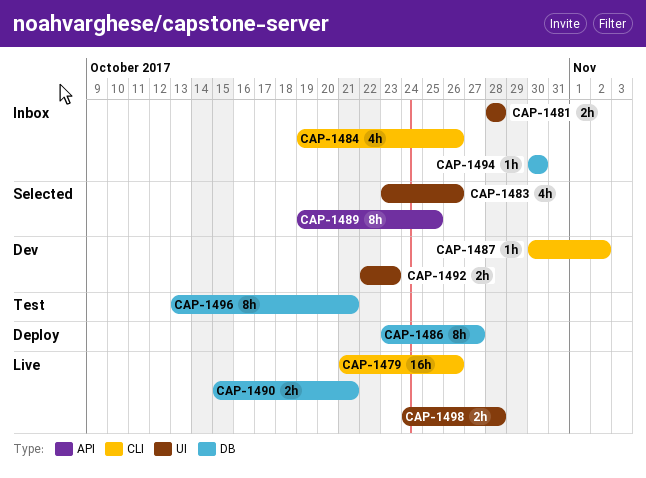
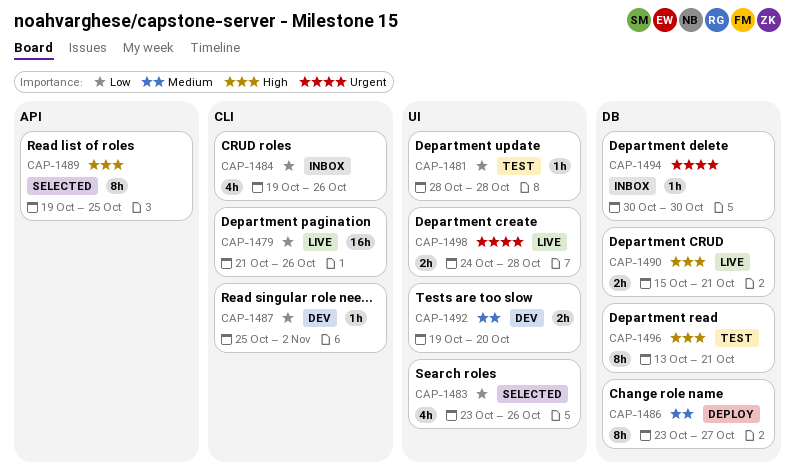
CAP-1481, status: Inbox -> Test
CAP-1481, estimate: 2h -> 1h
CAP-1487, start: Oct 30 -> Oct 25
CAP-1492, start: Oct 22 -> Oct 19
CAP-1492, due: Oct 23 -> Oct 20

